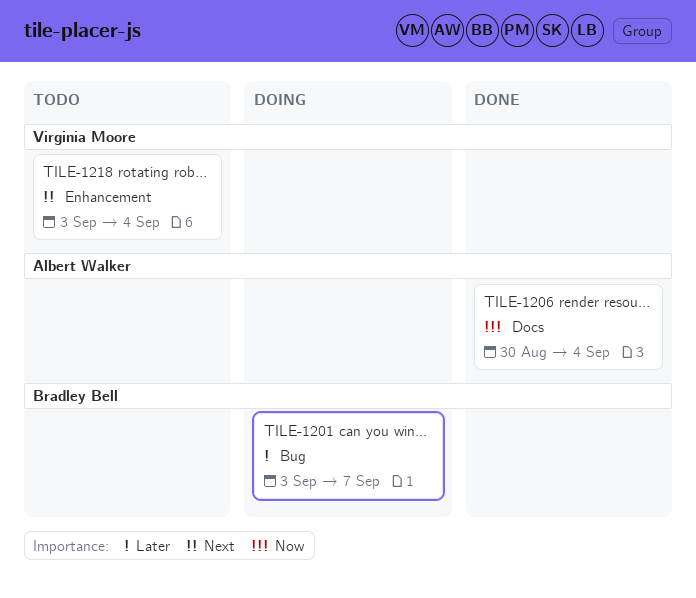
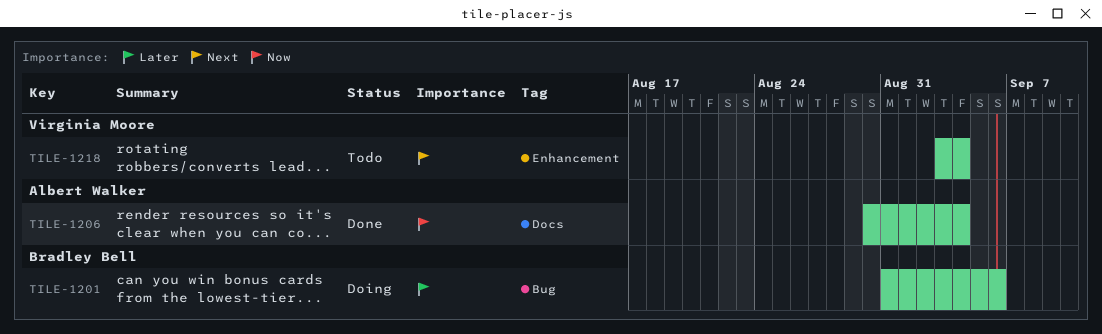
TILE-1201, start: Sep 3 -> Aug 31
TILE-1201, due: Sep 7 -> Sep 6

